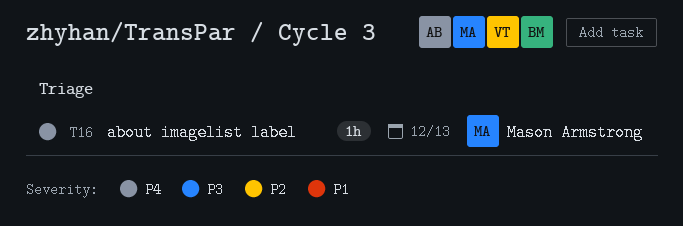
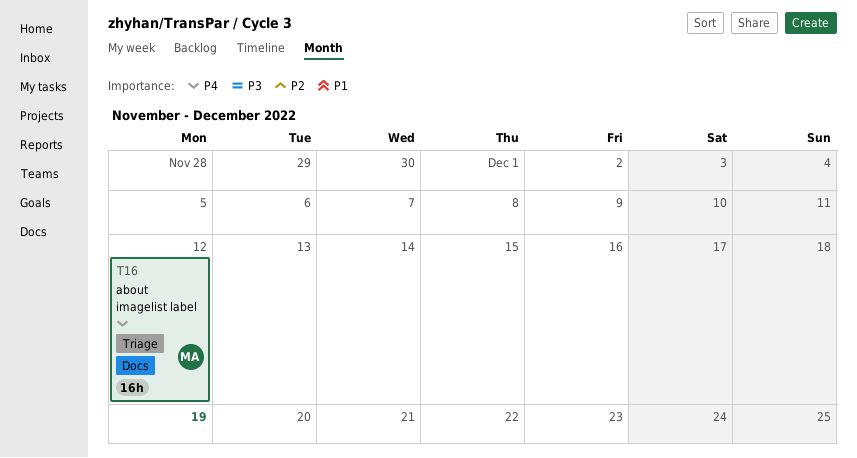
T16, estimate: 1h -> 16h
T16, due: Dec 13 -> Dec 12

